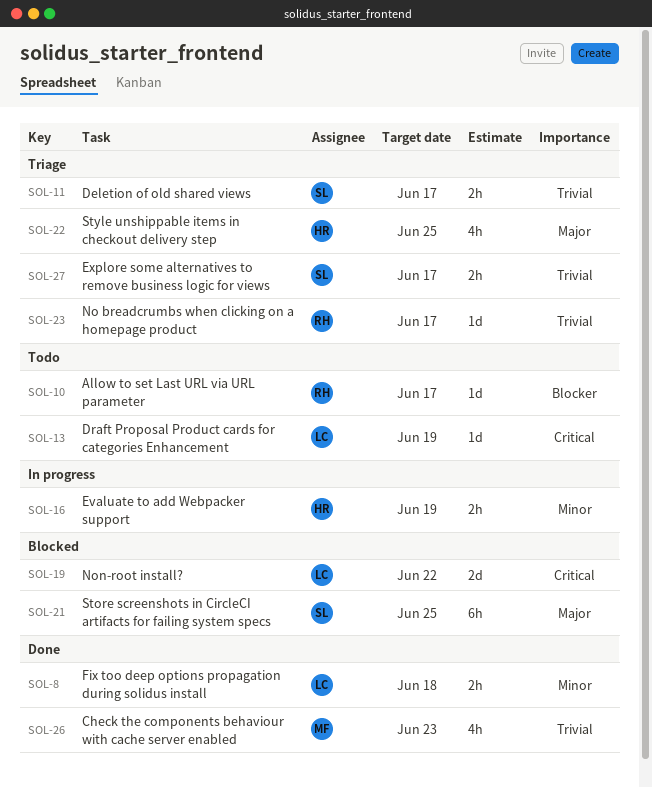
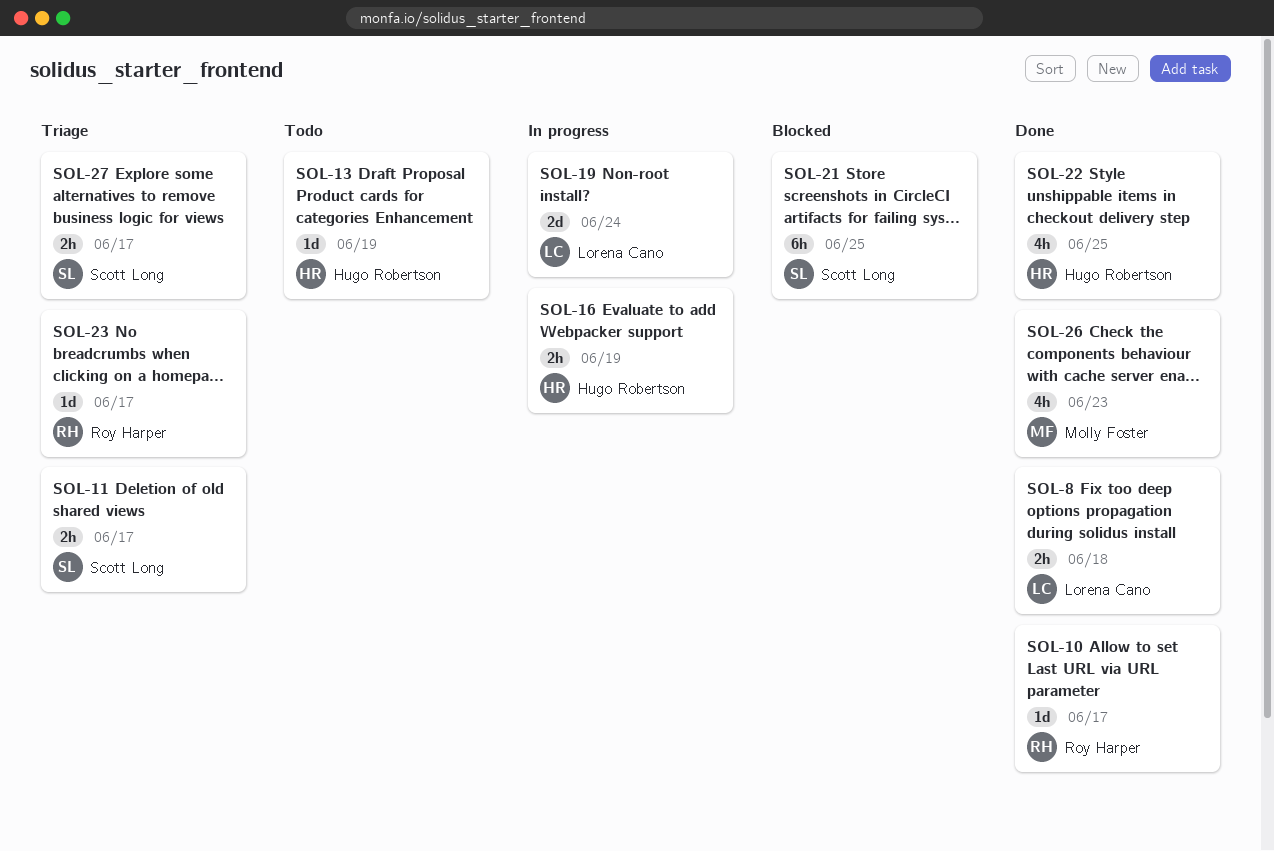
SOL-10, status: Todo -> Done
SOL-13, owner: Lorena Cano -> Hugo Robertson
SOL-19, status: Blocked -> In progress
SOL-19, due: Jun 22 -> Jun 24
SOL-22, status: Triage -> Done

